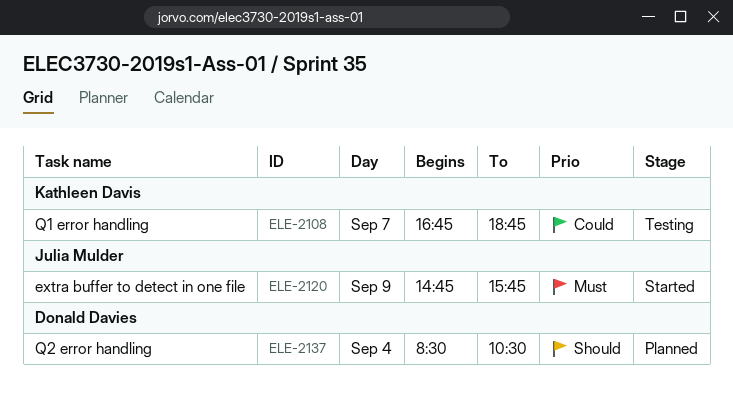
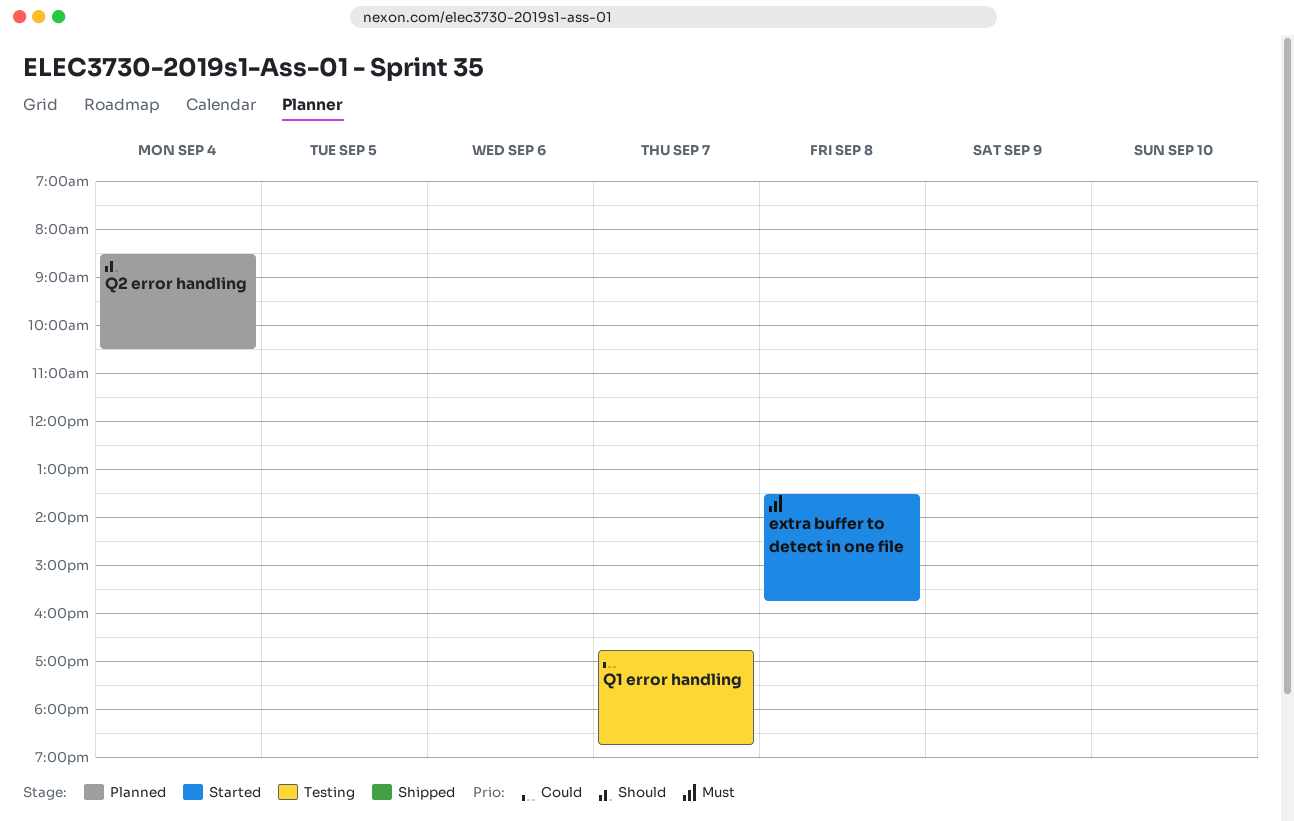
extra buffer to detect in one file, day: Sep 9 -> Sep 8
extra buffer to detect in one file, begins: 14:45 -> 13:30

